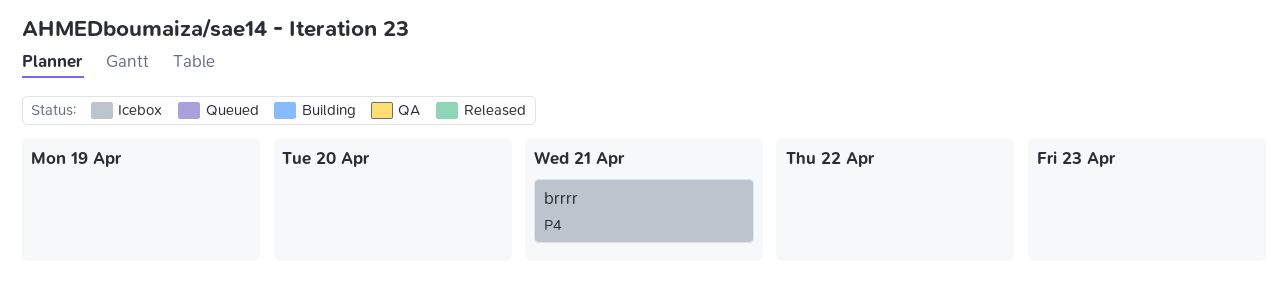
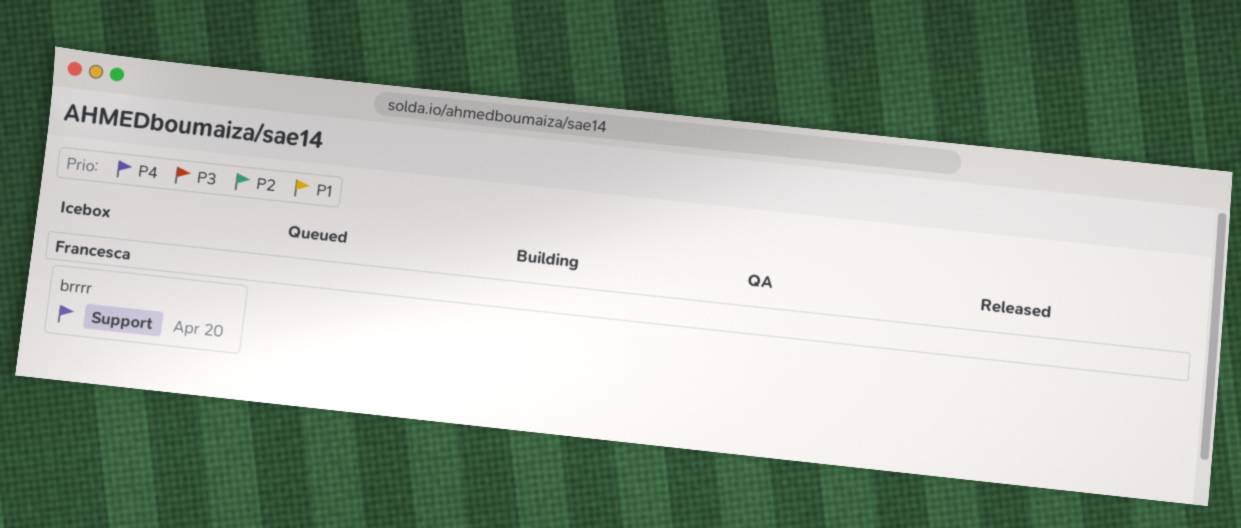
brrrr, due: Apr 21 -> Apr 20

